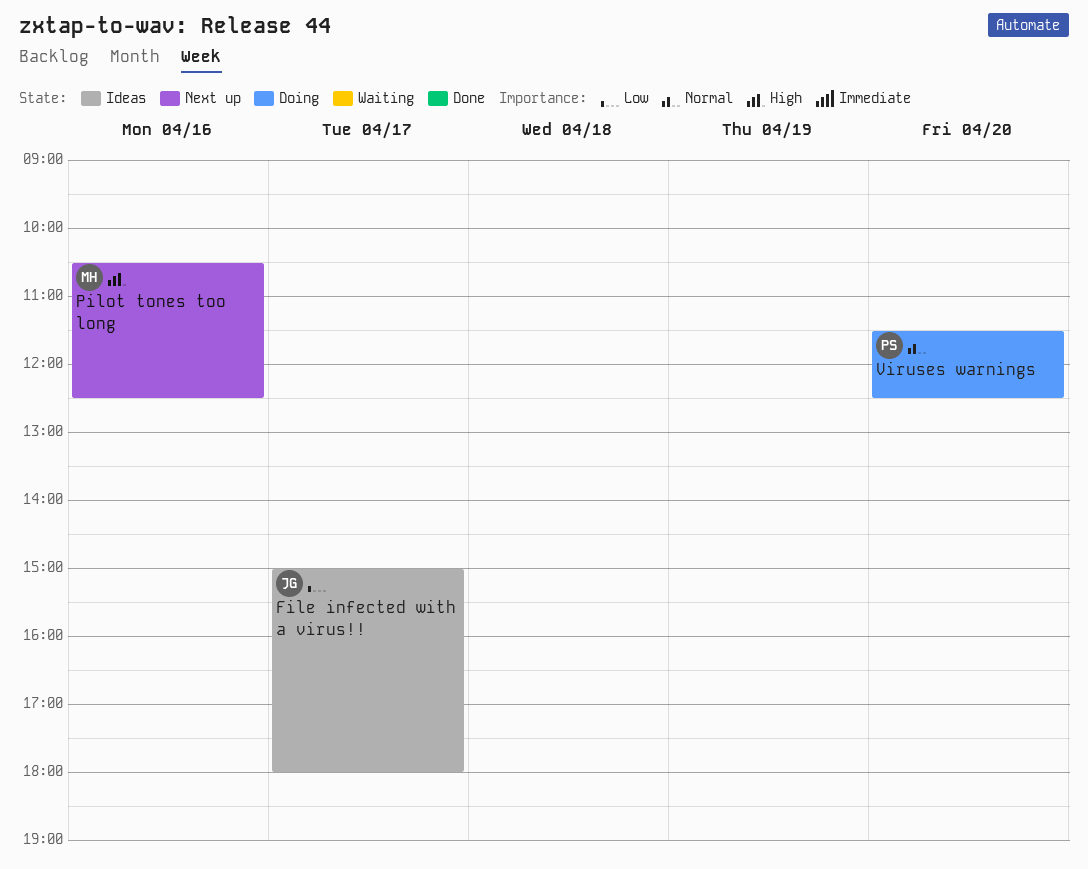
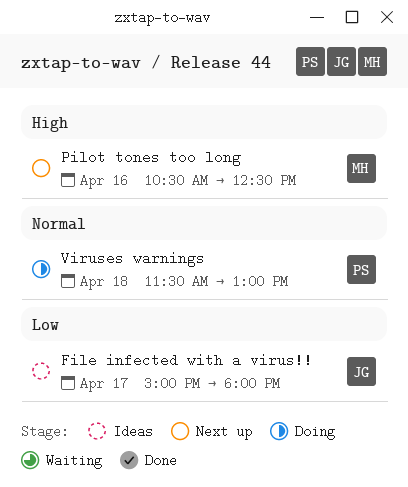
Viruses warnings, day: Apr 20 -> Apr 18
Viruses warnings, ends: 12:30 -> 13:00

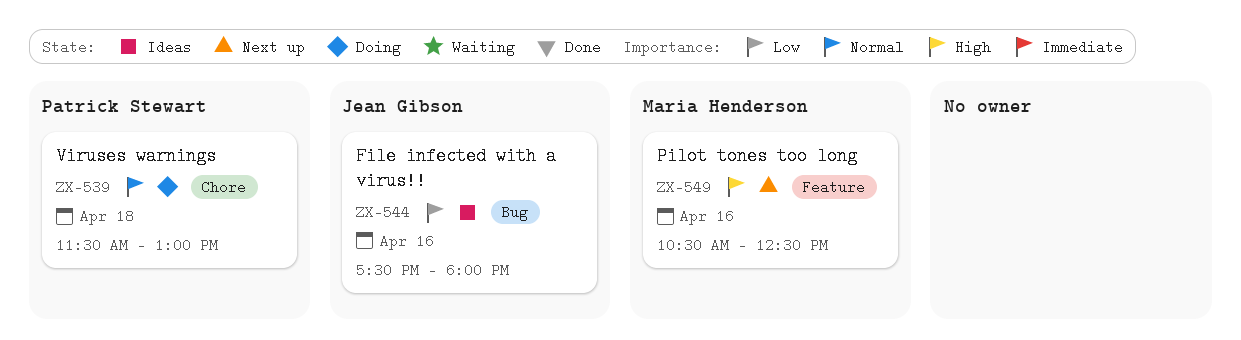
File infected with a virus!!, day: Apr 17 -> Apr 16
File infected with a virus!!, begins: 15:00 -> 17:30

